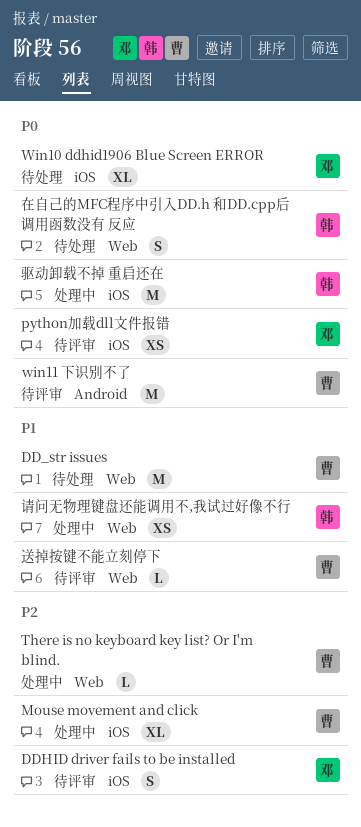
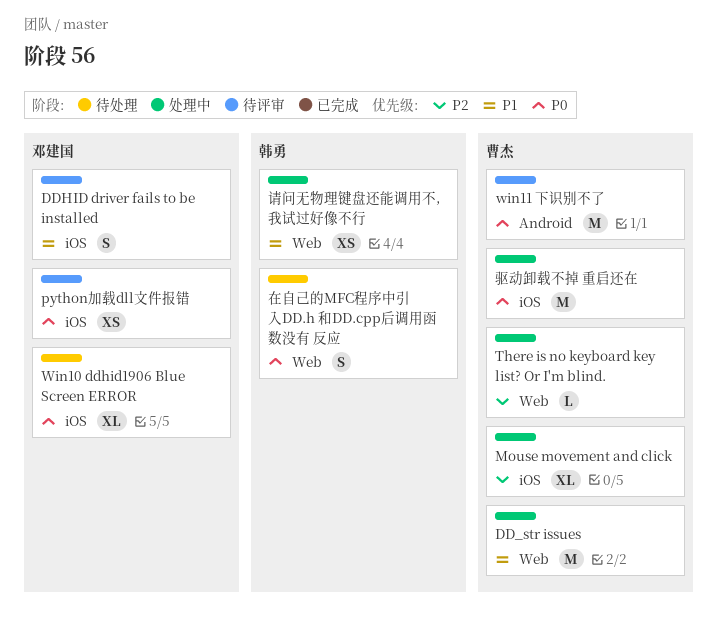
DD_str issues, status: 待处理 -> 处理中
DDHID driver fails to be installed, priority: P2 -> P1
送掉按键不能立刻停下: present -> none
驱动卸载不掉 重启还在, owner: 韩勇 -> 曹杰

